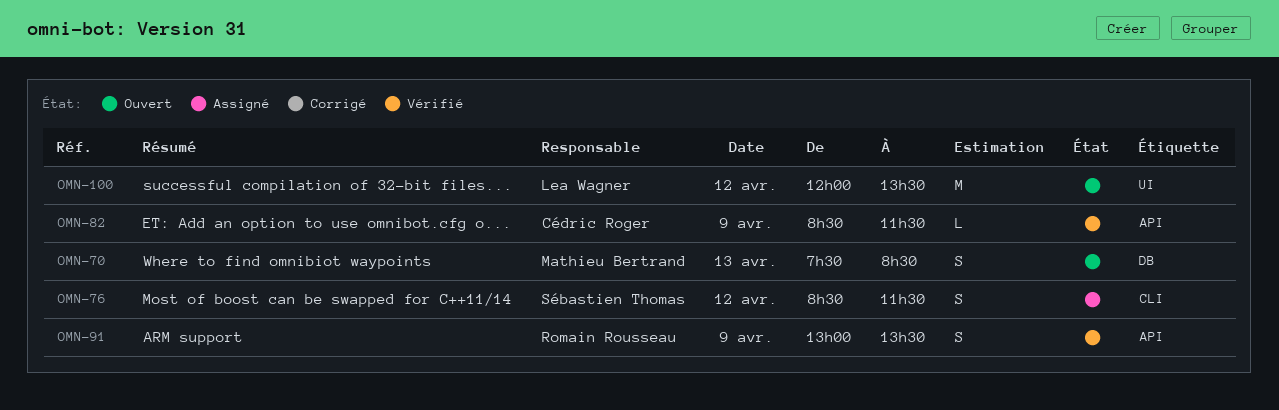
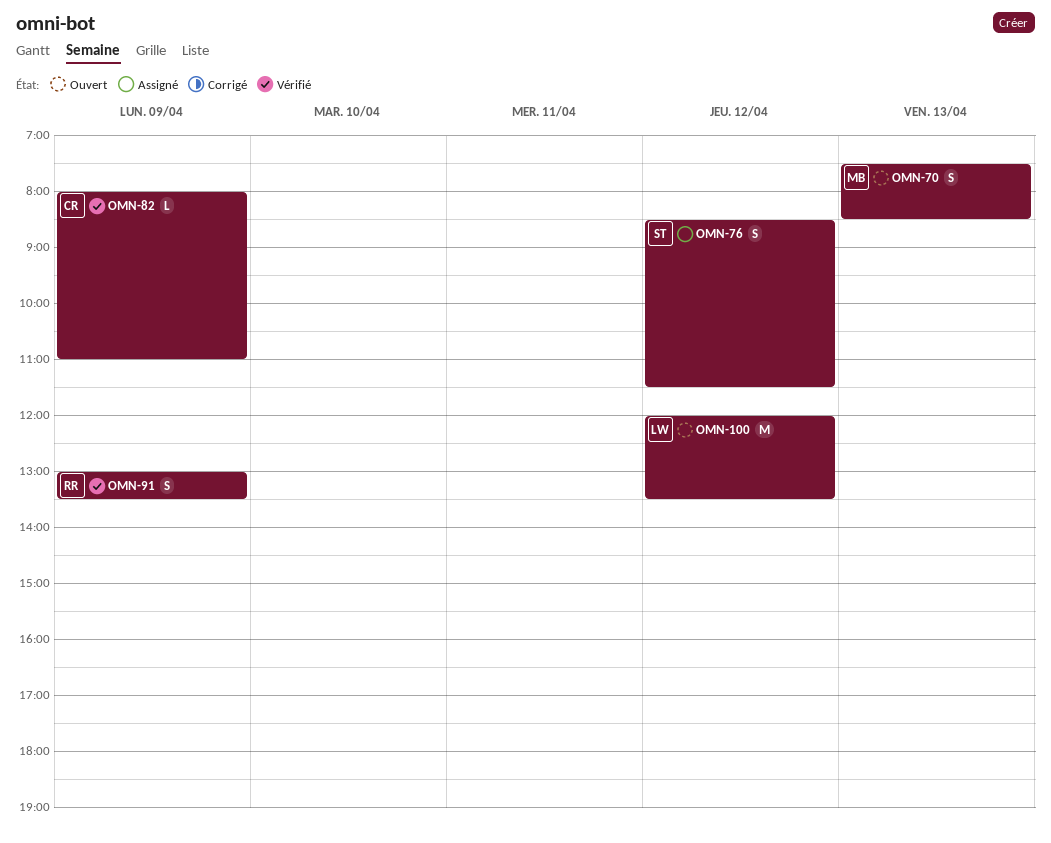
OMN-82, begins: 08:30 -> 08:00
OMN-82, ends: 11:30 -> 11:00

